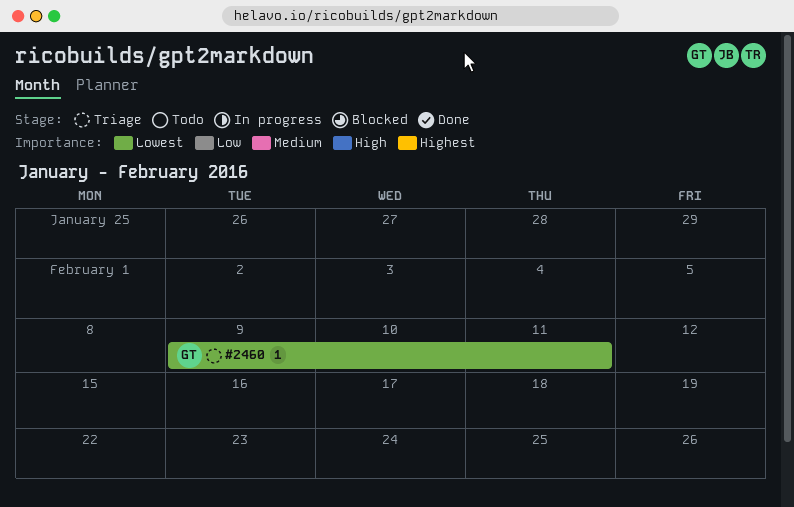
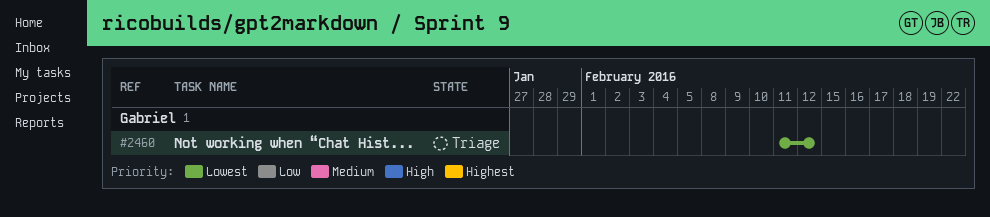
#2460, start: Feb 9 -> Feb 11
#2460, due: Feb 11 -> Feb 12

